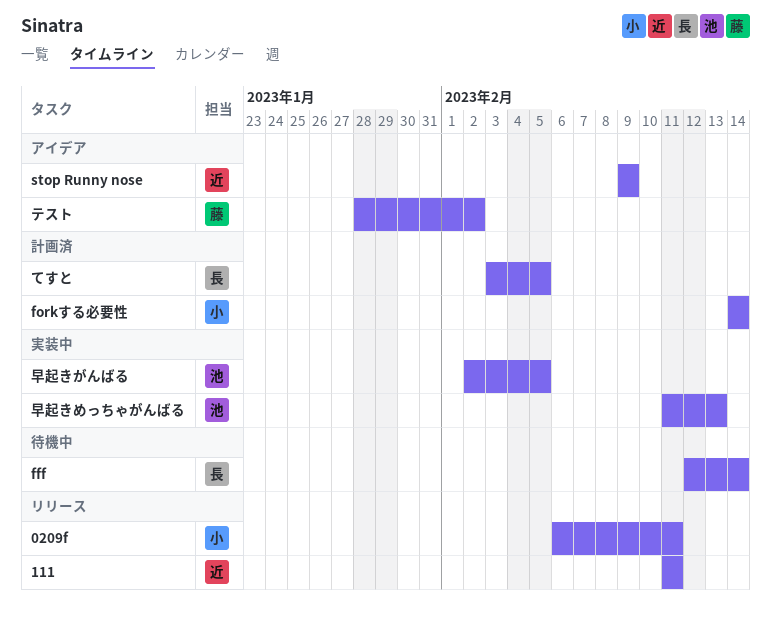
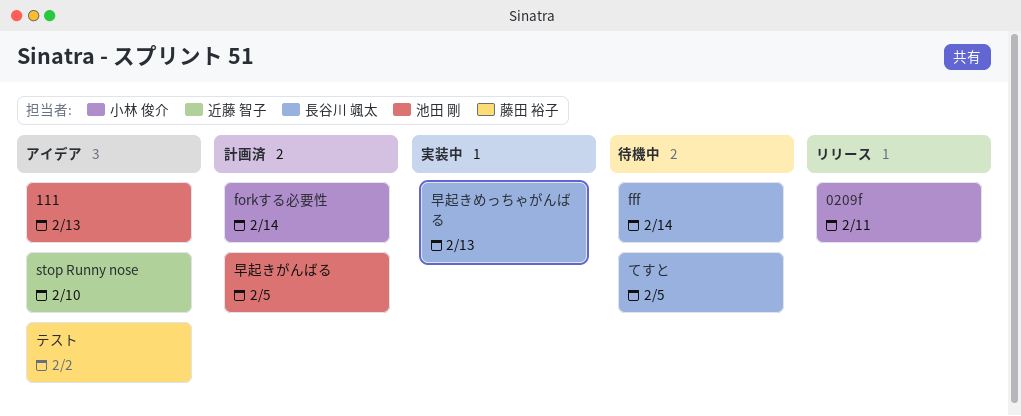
111, status: リリース -> アイデア
111, owner: 近藤 智子 -> 池田 剛
111, due: Feb 11 -> Feb 13
stop Runny nose, due: Feb 9 -> Feb 10
てすと, status: 計画済 -> 待機中
早起きがんばる, status: 実装中 -> 計画済
早起きめっちゃがんばる, owner: 池田 剛 -> 長谷川 颯太

